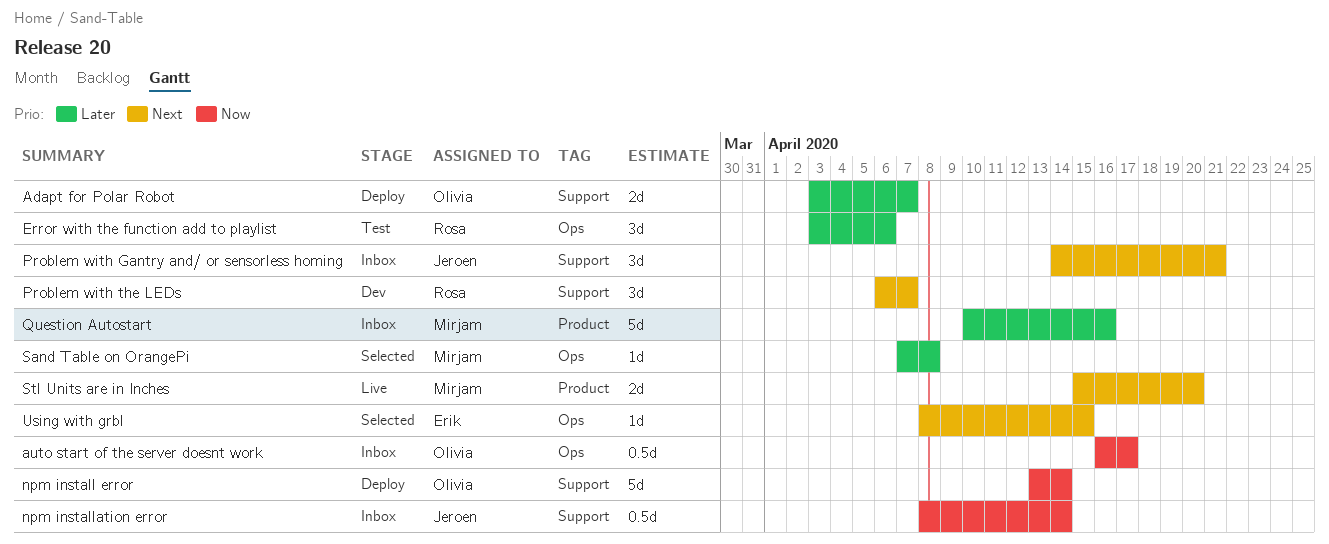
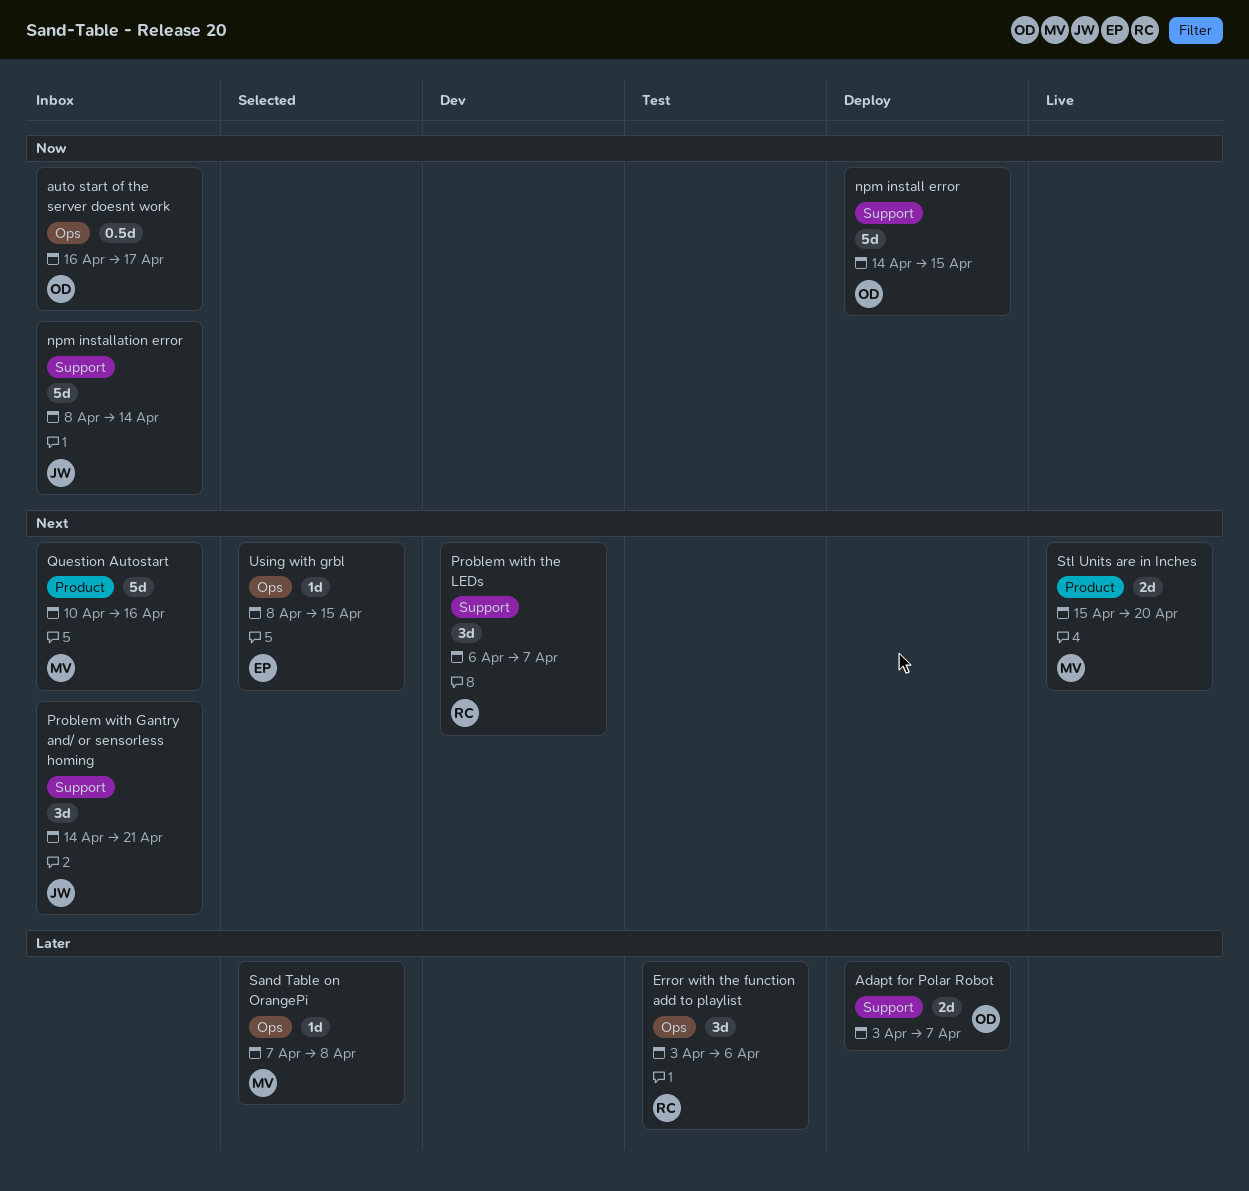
npm install error, start: Apr 13 -> Apr 14
npm install error, due: Apr 14 -> Apr 15
npm installation error, estimate: 0.5d -> 5d
Question Autostart, priority: Later -> Next

